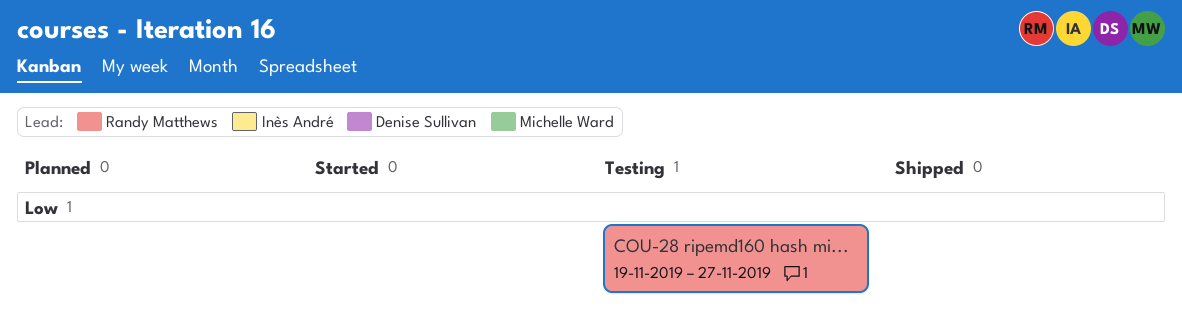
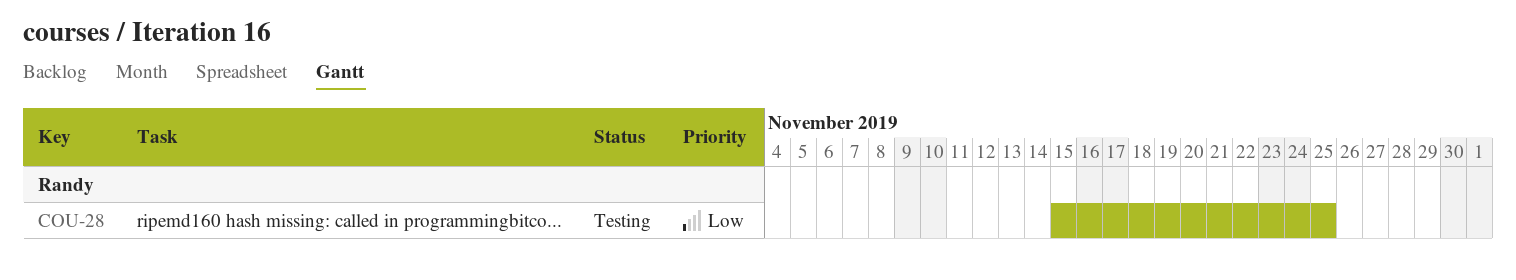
COU-28, start: Nov 19 -> Nov 15
COU-28, due: Nov 27 -> Nov 25

